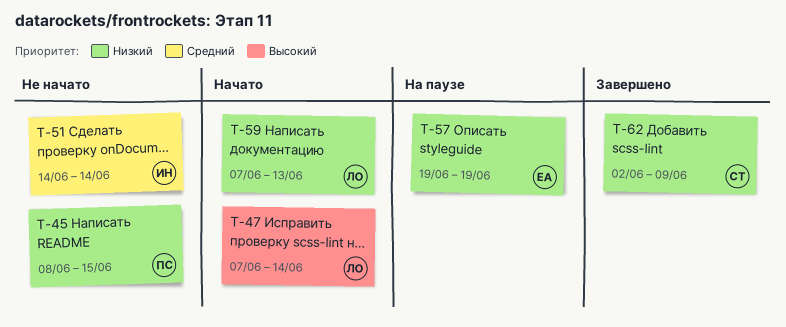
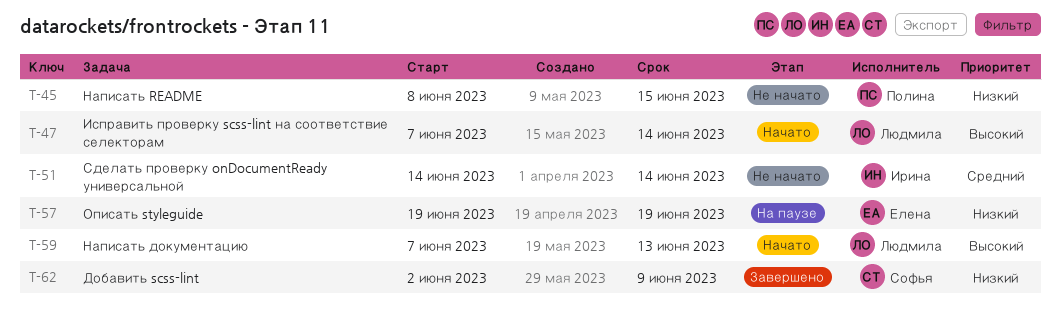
T-59, priority: Низкий -> Высокий

